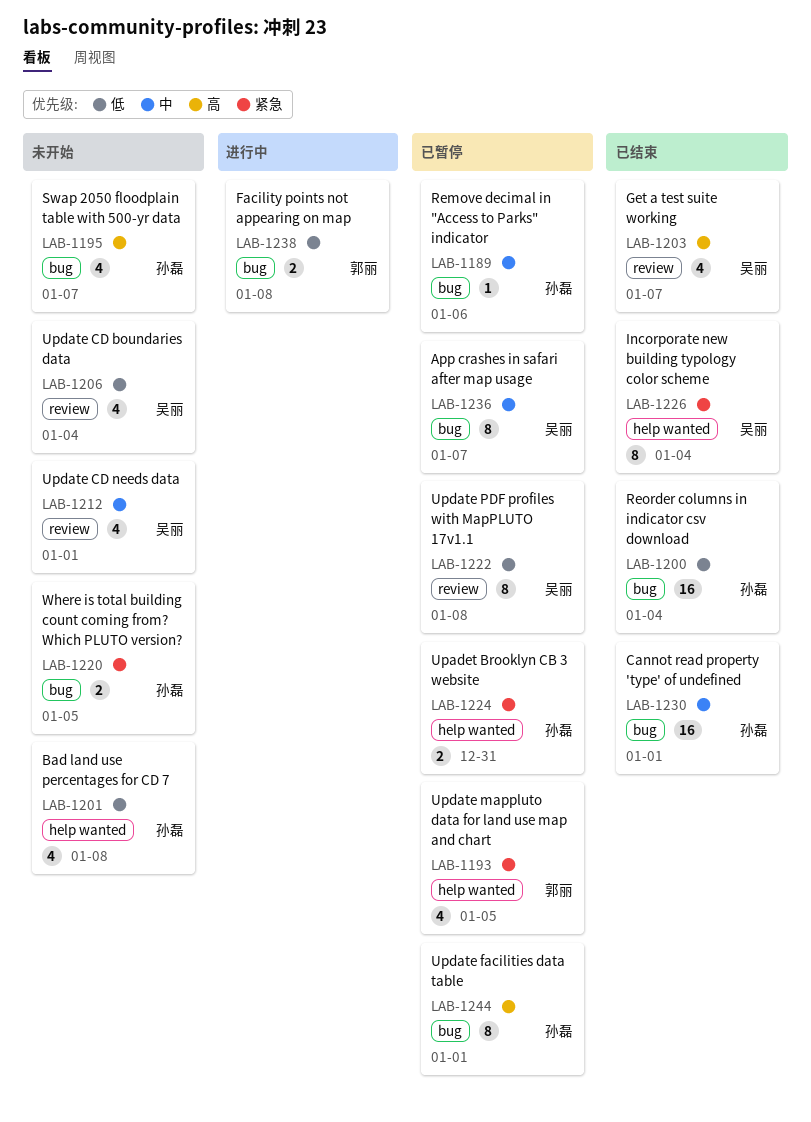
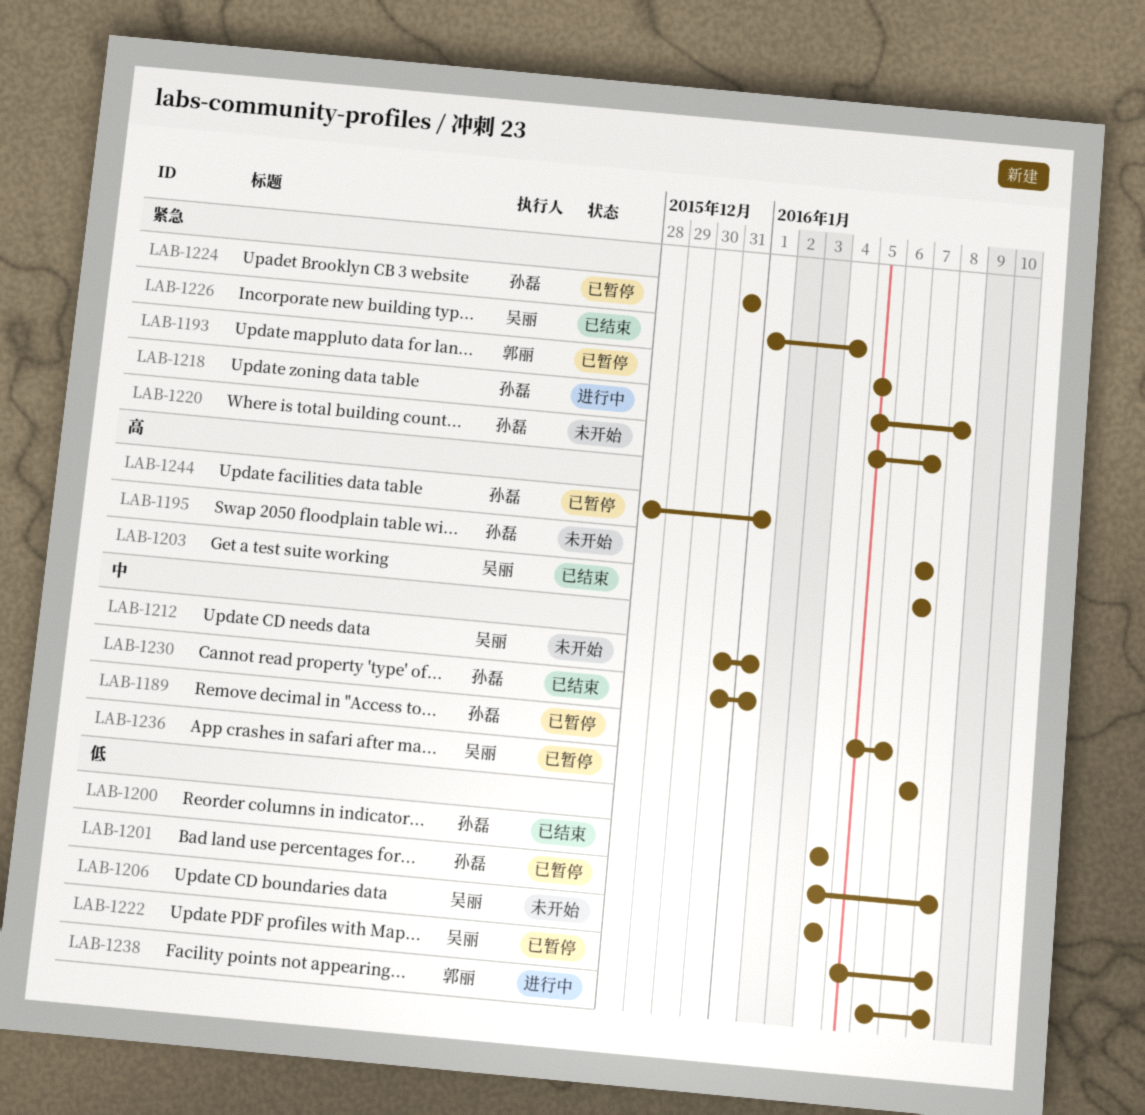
LAB-1201, status: 未开始 -> 已暂停
LAB-1218: none -> present
LAB-1220, due: Jan 5 -> Jan 7

